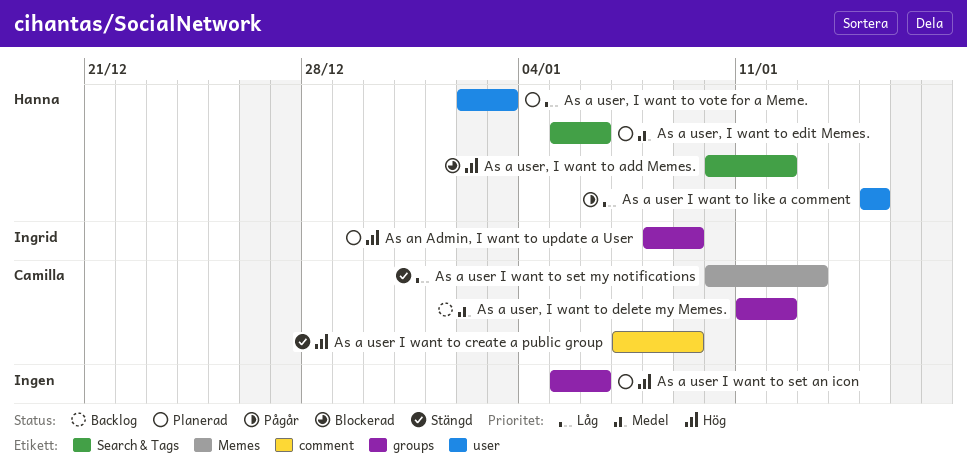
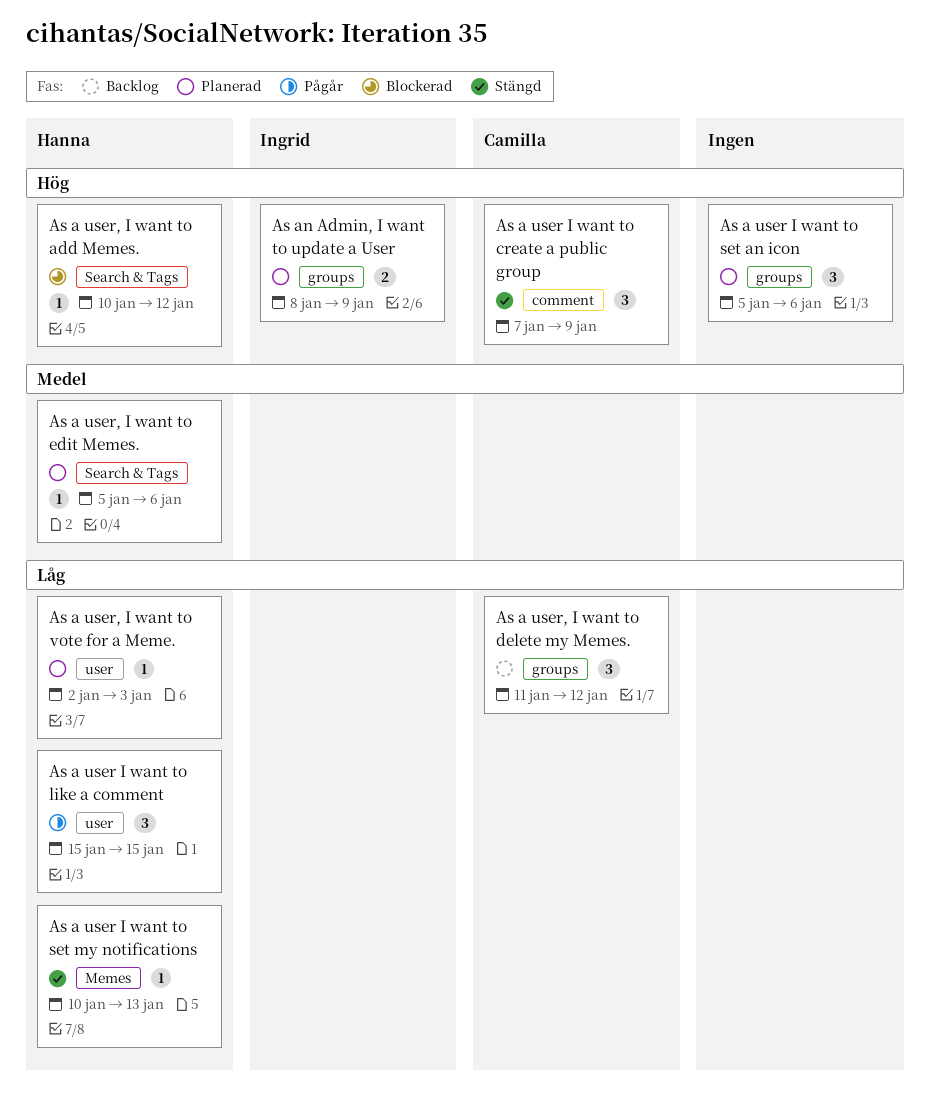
As a user I want to set my notifications, owner: Camilla -> Hanna
As a user, I want to delete my Memes., priority: Medel -> Låg

